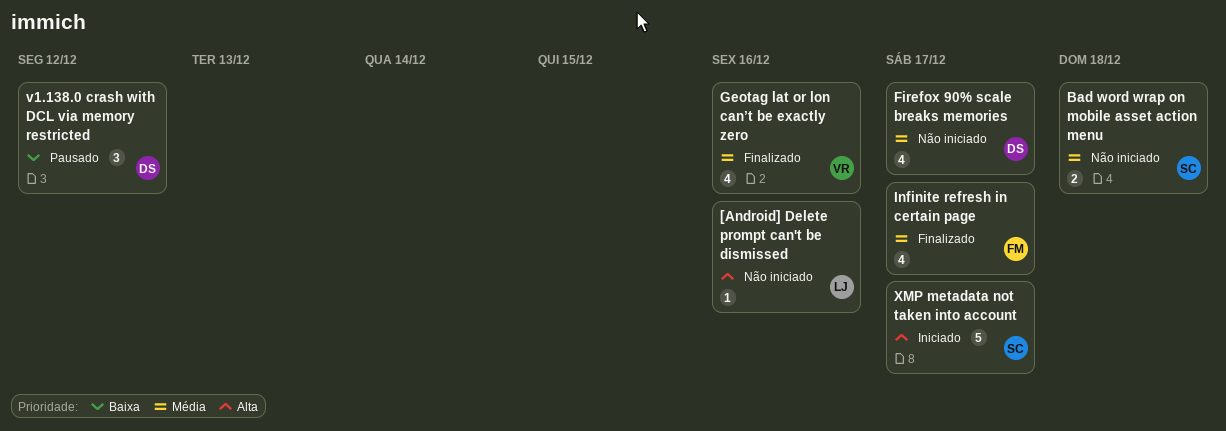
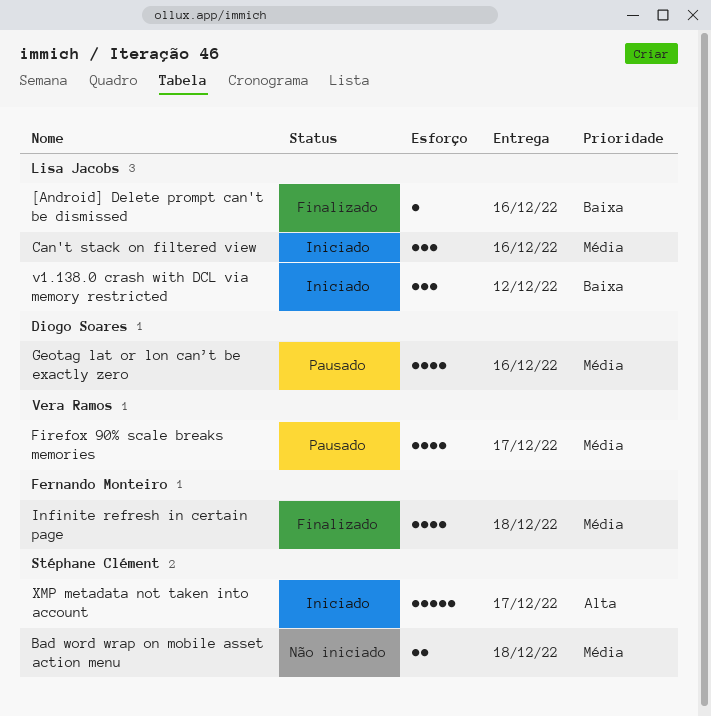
[Android] Delete prompt can't be dismissed, status: Não iniciado -> Finalizado
[Android] Delete prompt can't be dismissed, priority: Alta -> Baixa
Can't stack on filtered view: none -> present
Firefox 90% scale breaks memories, status: Não iniciado -> Pausado
Firefox 90% scale breaks memories, owner: Diogo Soares -> Vera Ramos
Geotag lat or lon can’t be exactly zero, status: Finalizado -> Pausado
Geotag lat or lon can’t be exactly zero, owner: Vera Ramos -> Diogo Soares
Infinite refresh in certain page, due: Dec 17 -> Dec 18
v1.138.0 crash with DCL via memory restricted, status: Pausado -> Iniciado
v1.138.0 crash with DCL via memory restricted, owner: Diogo Soares -> Lisa Jacobs

